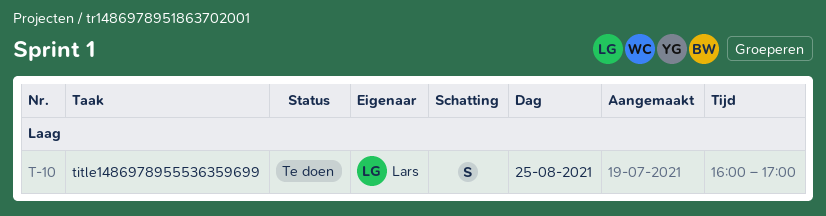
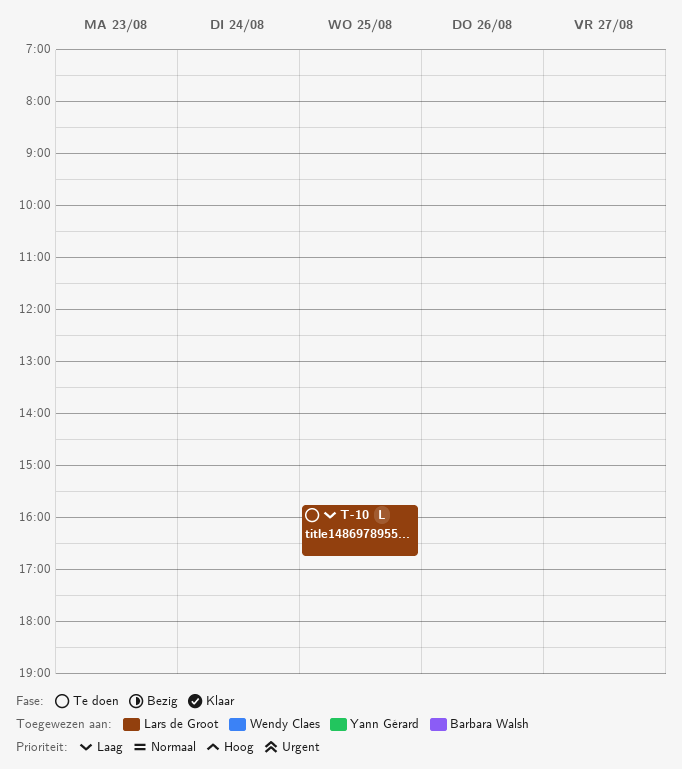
T-10, estimate: S -> L
T-10, begins: 16:00 -> 15:45
T-10, ends: 17:00 -> 16:45

